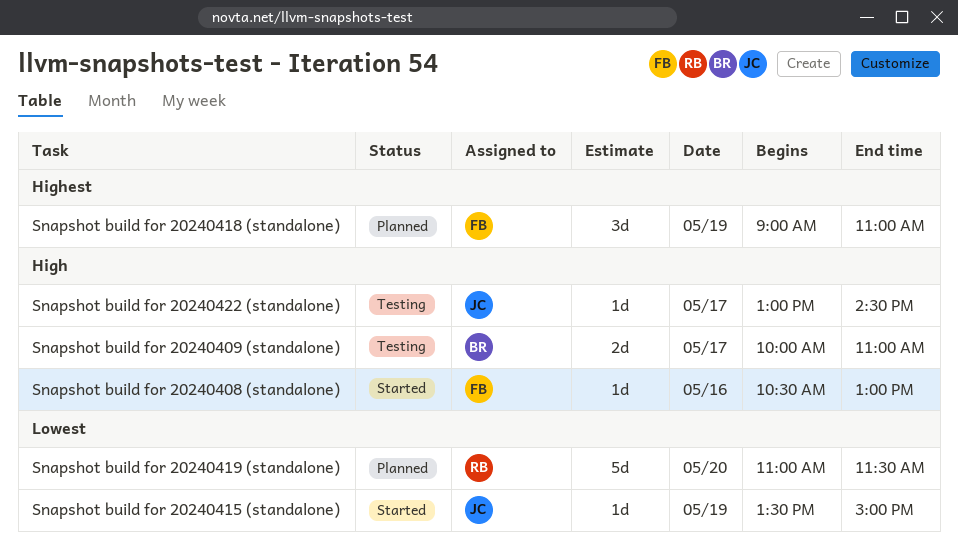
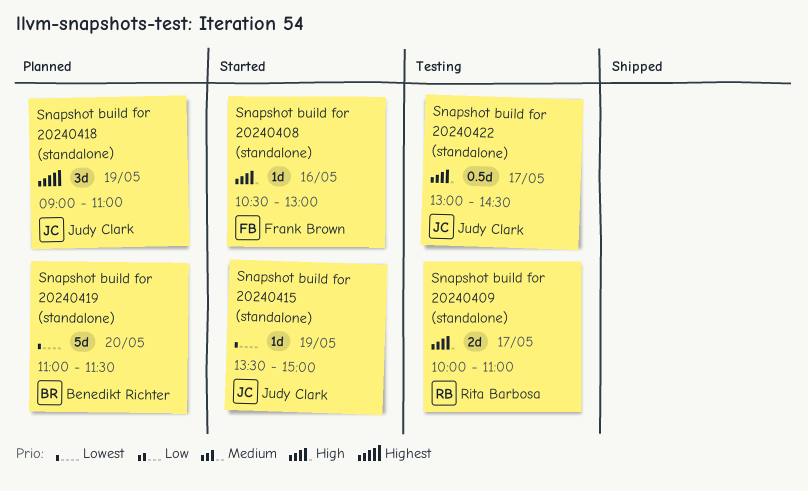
Snapshot build for 20240409 (standalone), owner: Benedikt Richter -> Rita Barbosa
Snapshot build for 20240418 (standalone), owner: Frank Brown -> Judy Clark
Snapshot build for 20240419 (standalone), owner: Rita Barbosa -> Benedikt Richter
Snapshot build for 20240422 (standalone), estimate: 1d -> 0.5d

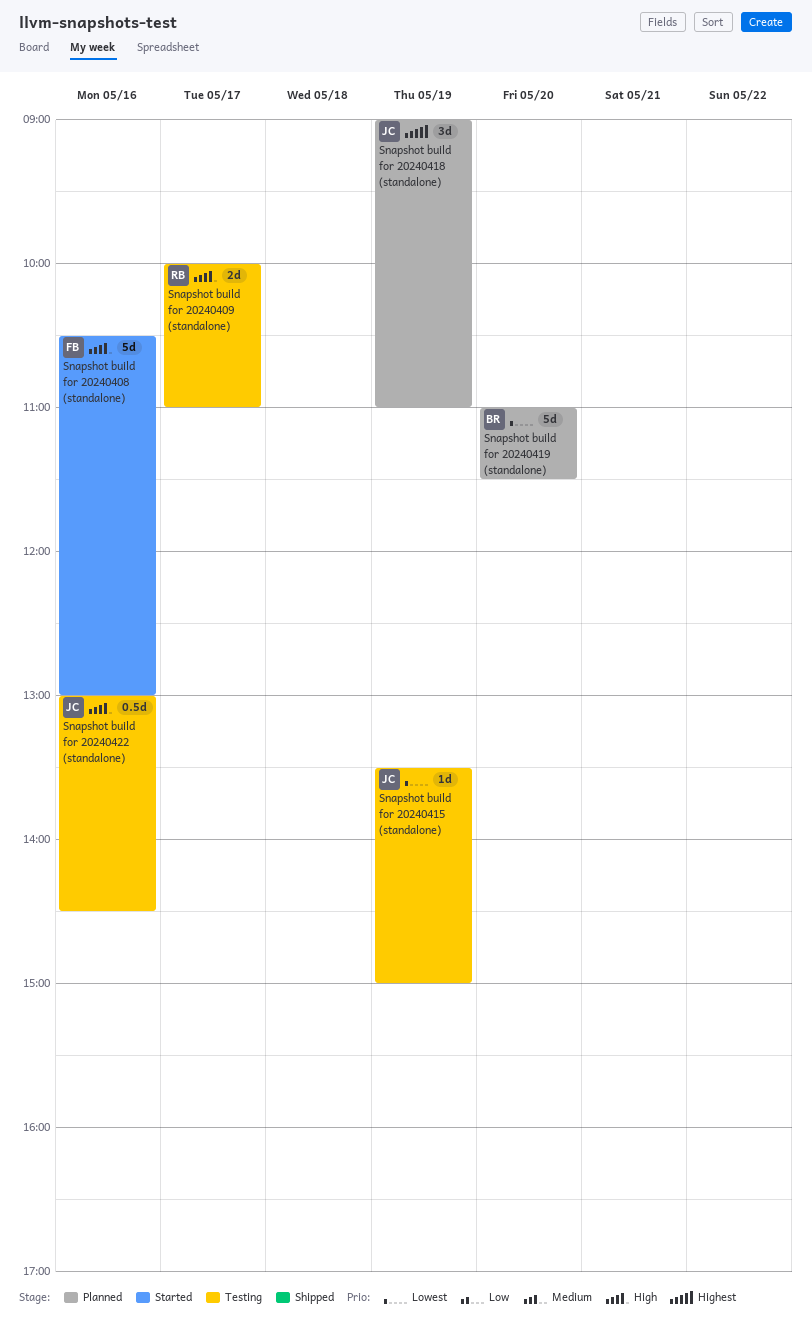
Snapshot build for 20240408 (standalone), estimate: 1d -> 5d
Snapshot build for 20240415 (standalone), status: Started -> Testing
Snapshot build for 20240422 (standalone), day: May 17 -> May 16

